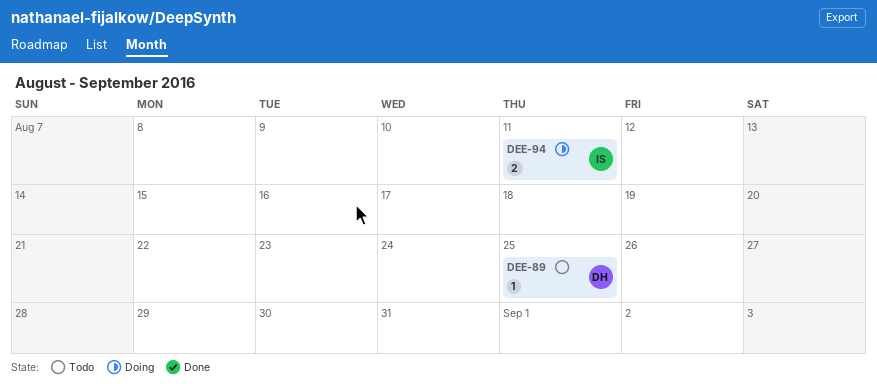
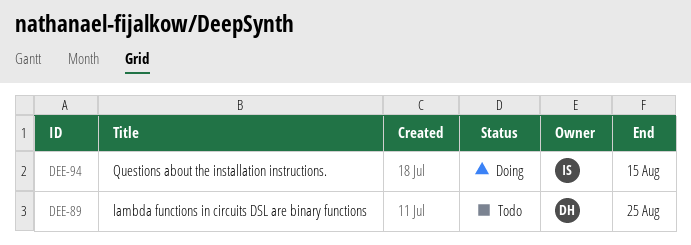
DEE-94, due: Aug 11 -> Aug 15

